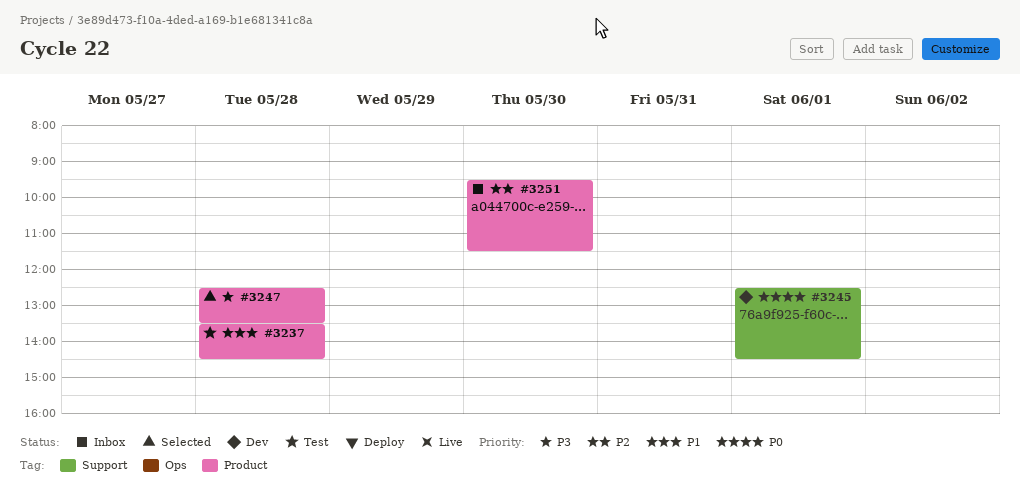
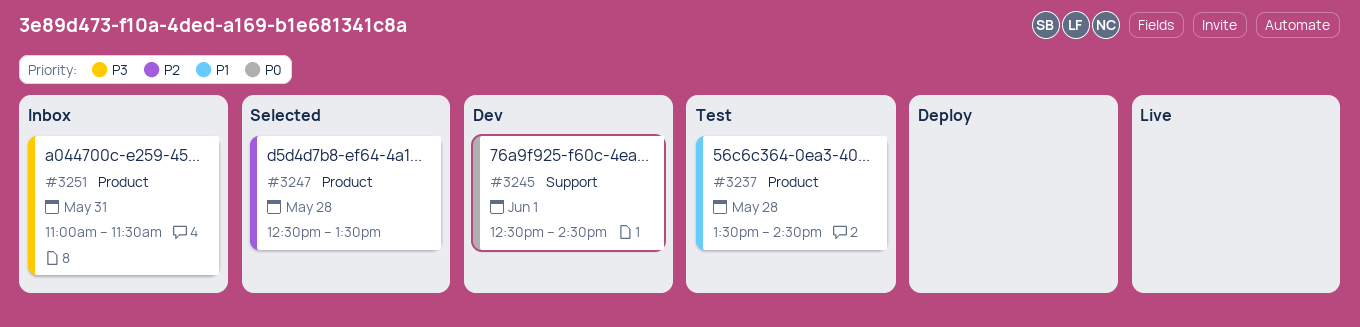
#3247, priority: P3 -> P2
#3251, priority: P2 -> P3
#3251, day: May 30 -> May 31
#3251, begins: 09:30 -> 11:00

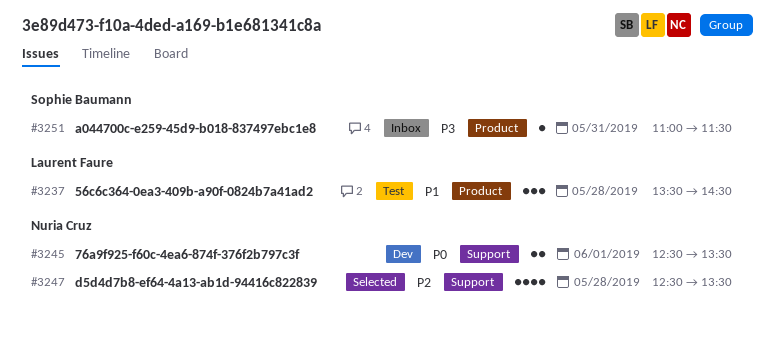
#3245, ends: 14:30 -> 13:30
#3247, label: Product -> Support

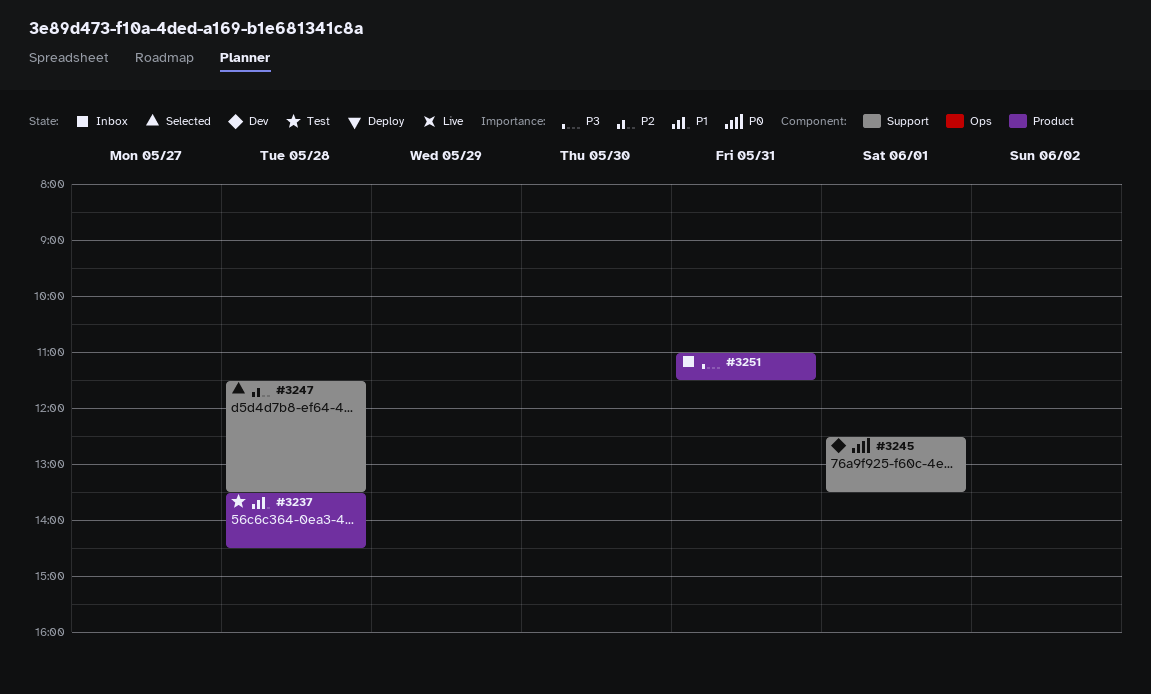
#3247, begins: 12:30 -> 11:30

